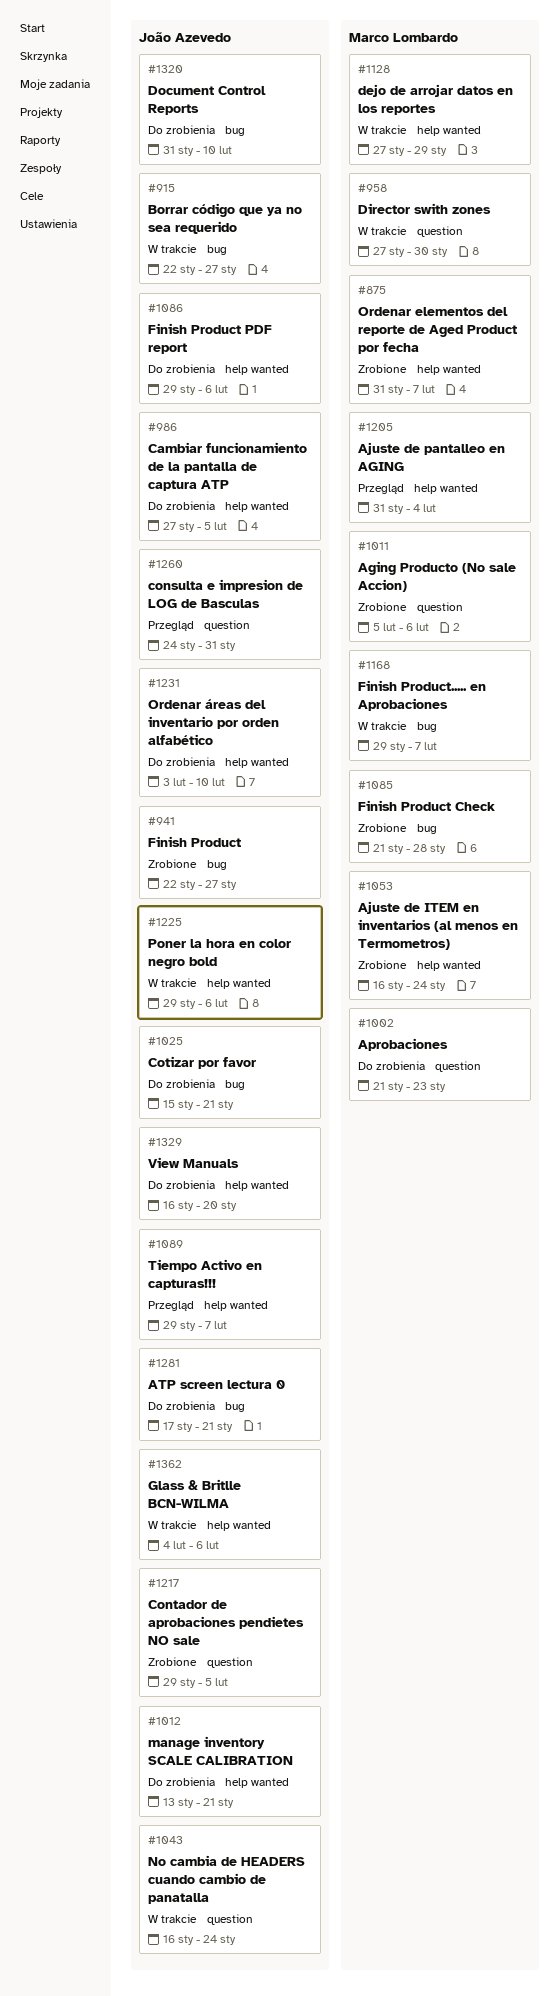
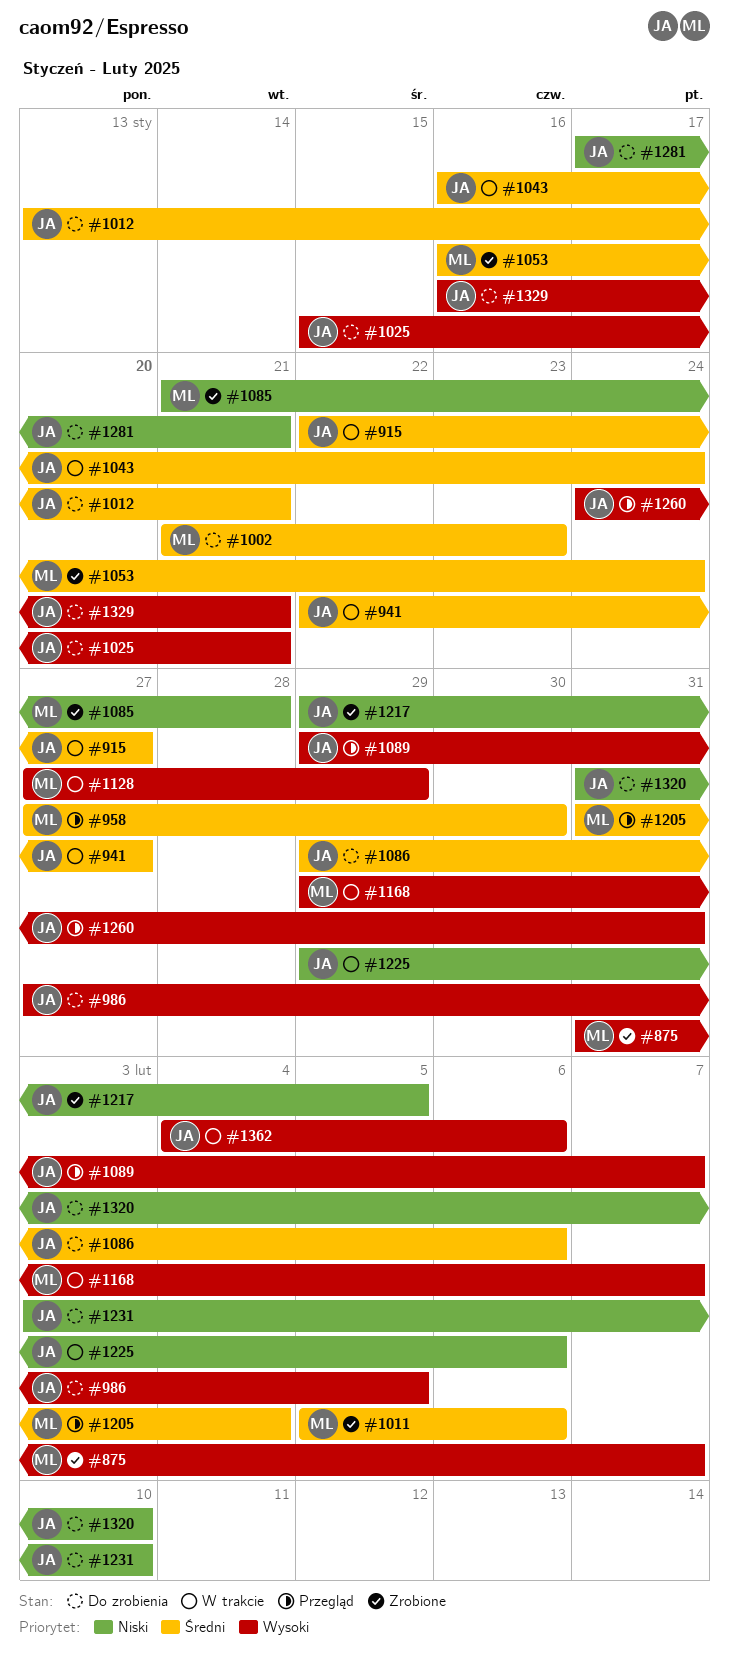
#941, status: Zrobione -> W trakcie
#958, status: W trakcie -> Przegląd
#1329, due: Jan 20 -> Jan 21

